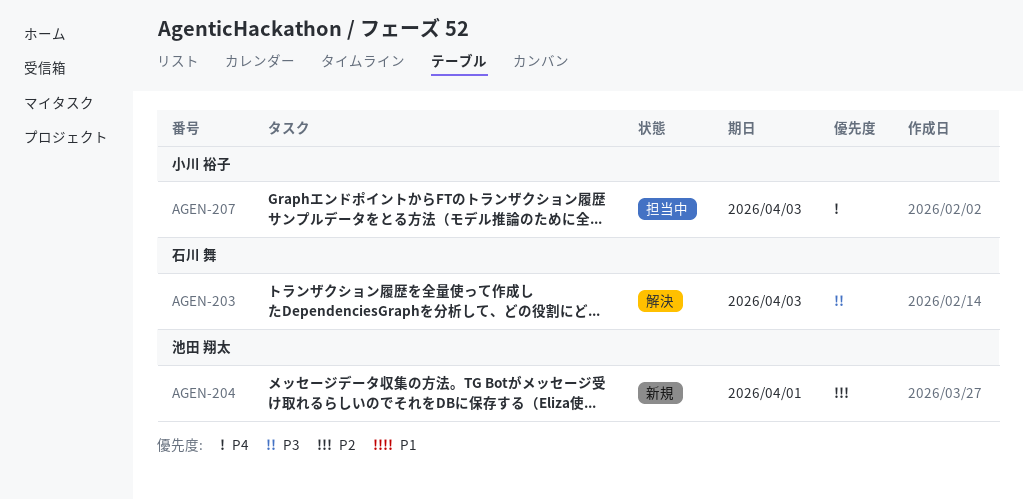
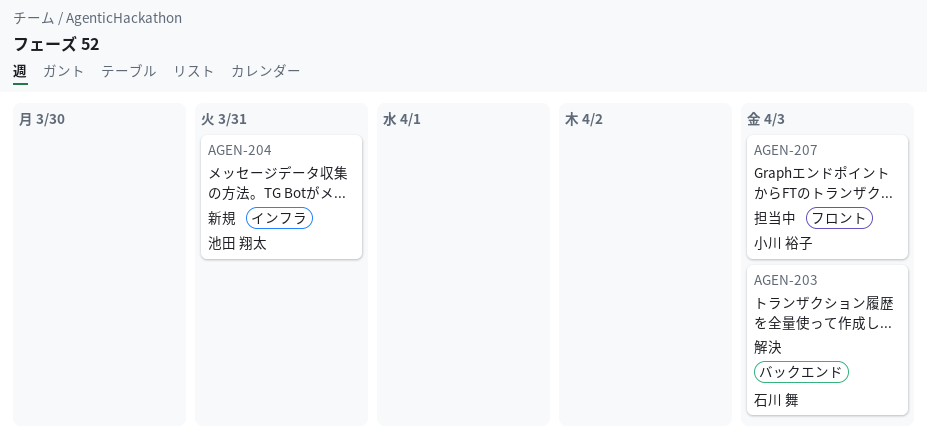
AGEN-204, due: Apr 1 -> Mar 31

